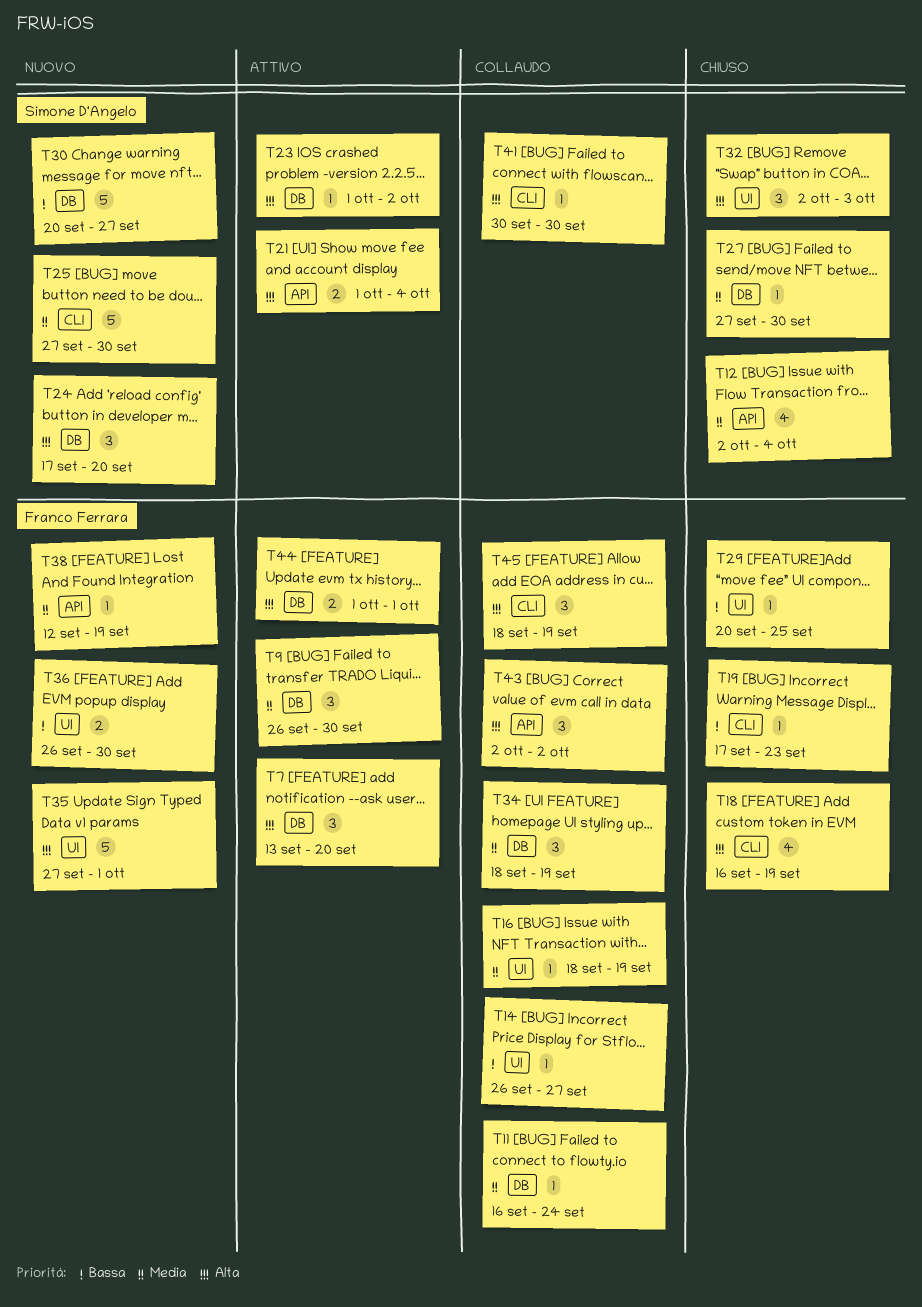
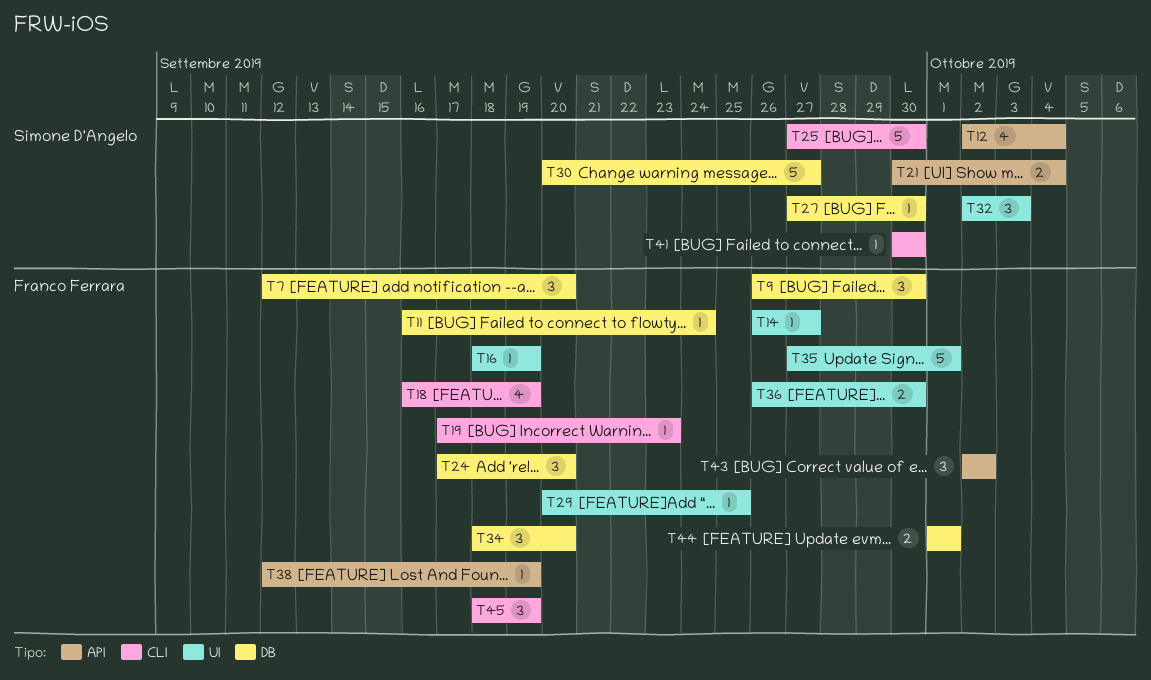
T7, start: Sep 13 -> Sep 12
T21, start: Oct 1 -> Sep 30
T23: present -> none
T24, owner: Simone D'Angelo -> Franco Ferrara
T34, due: Sep 19 -> Sep 20

